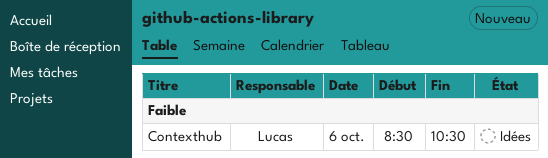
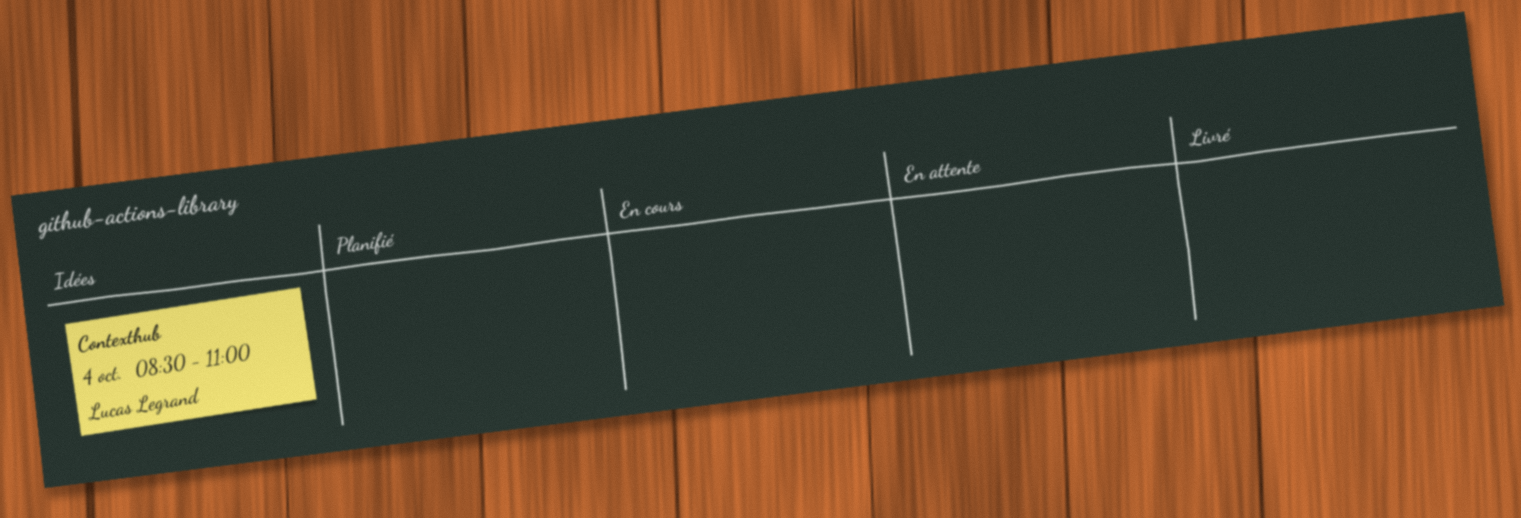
Contexthub, day: Oct 6 -> Oct 4
Contexthub, ends: 10:30 -> 11:00

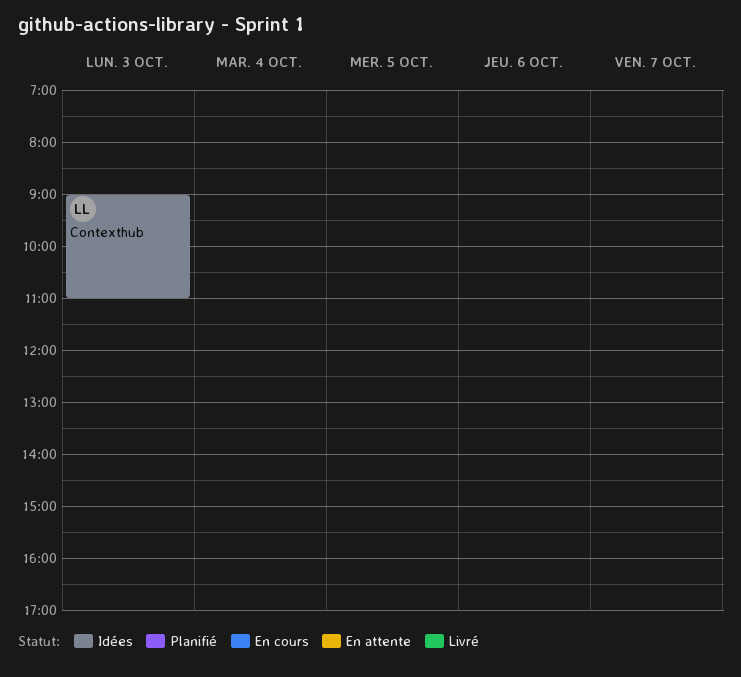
Contexthub, day: Oct 4 -> Oct 3
Contexthub, begins: 08:30 -> 09:00

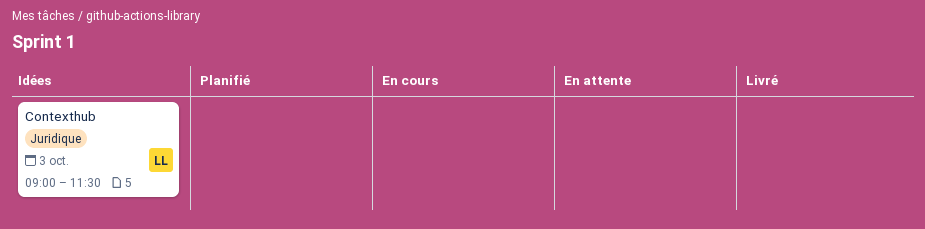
Contexthub, ends: 11:00 -> 11:30

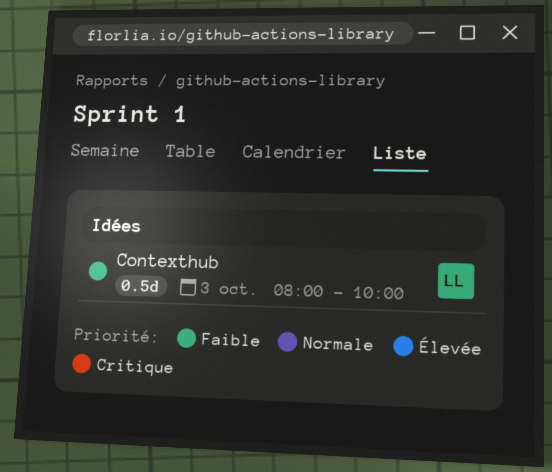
Contexthub, begins: 09:00 -> 08:00
Contexthub, ends: 11:30 -> 10:00

